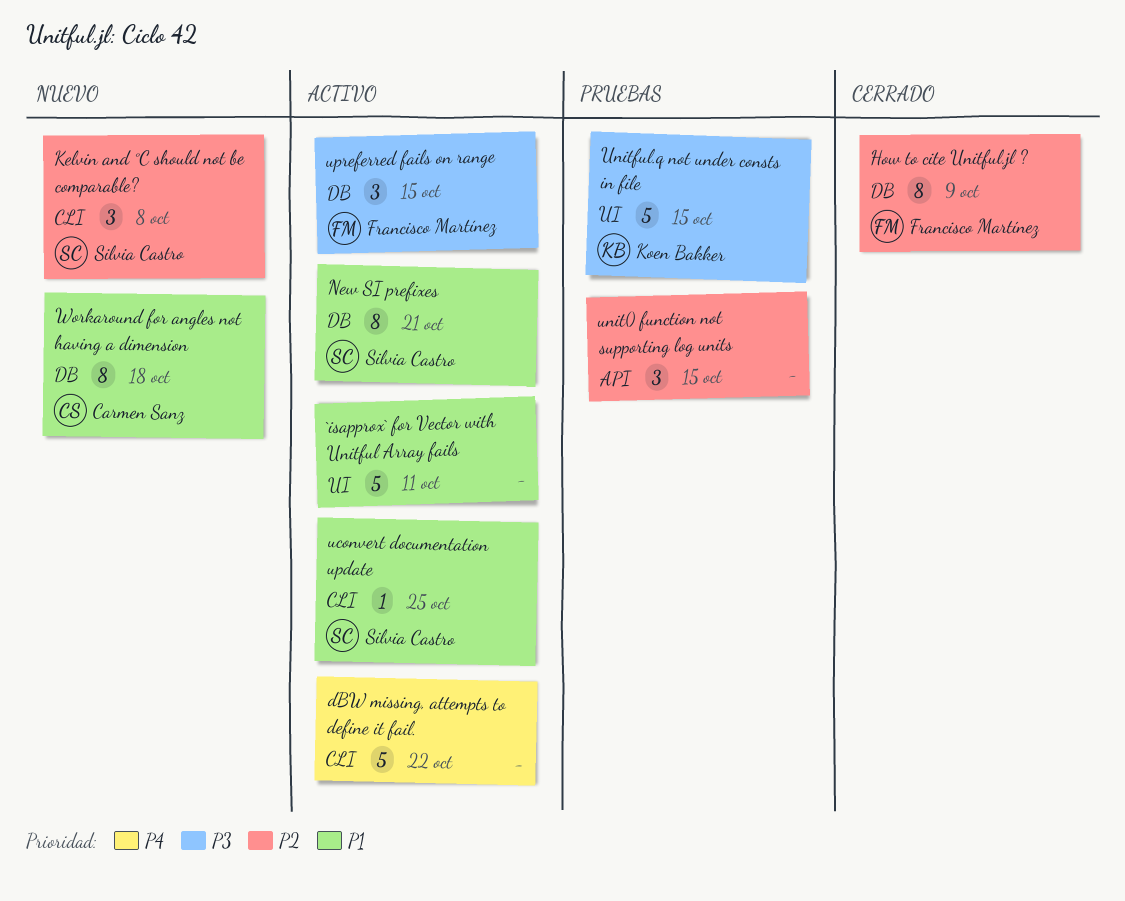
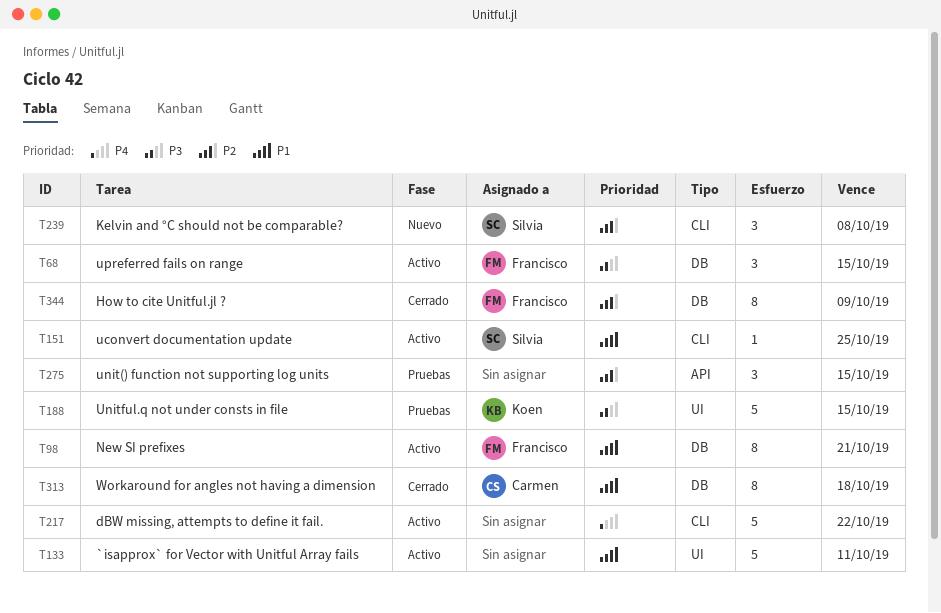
New SI prefixes, owner: Silvia Castro -> Francisco Martínez
Workaround for angles not having a dimension, status: Nuevo -> Cerrado

